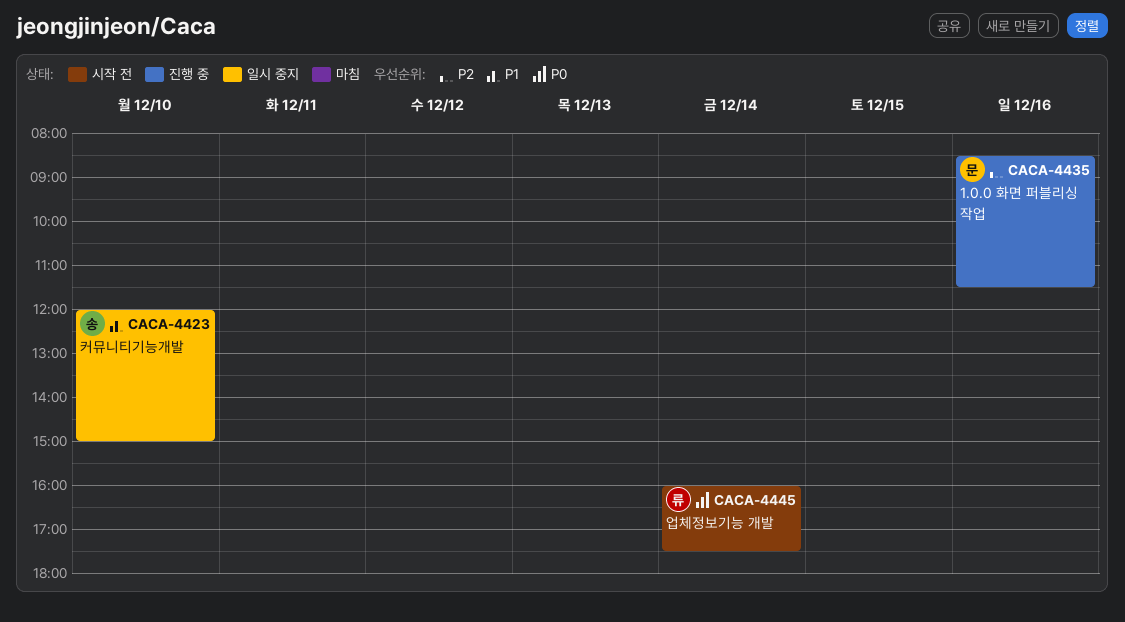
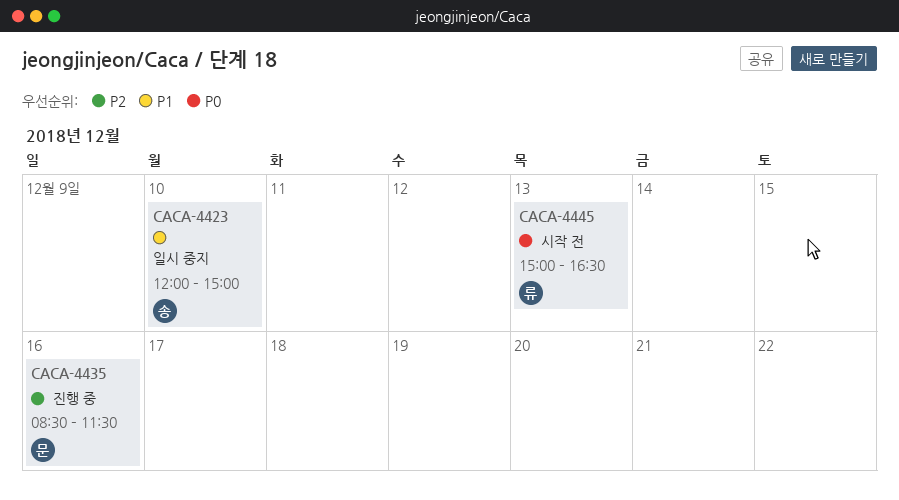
CACA-4445, day: Dec 14 -> Dec 13
CACA-4445, begins: 16:00 -> 15:00
CACA-4445, ends: 17:30 -> 16:30

